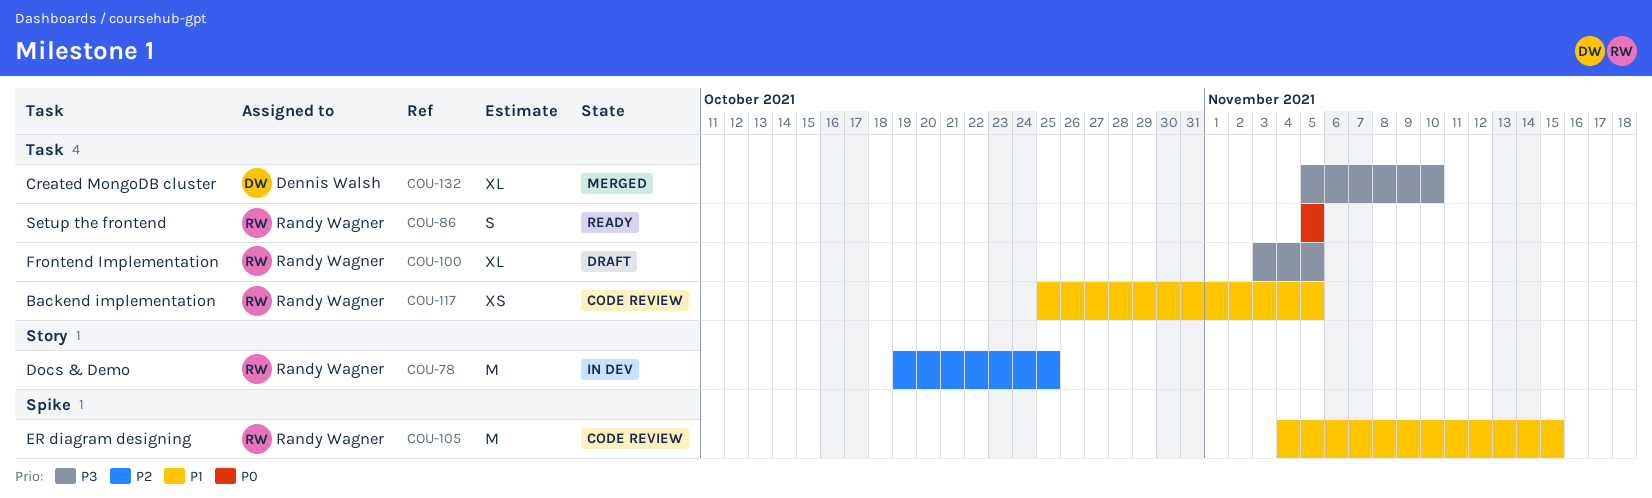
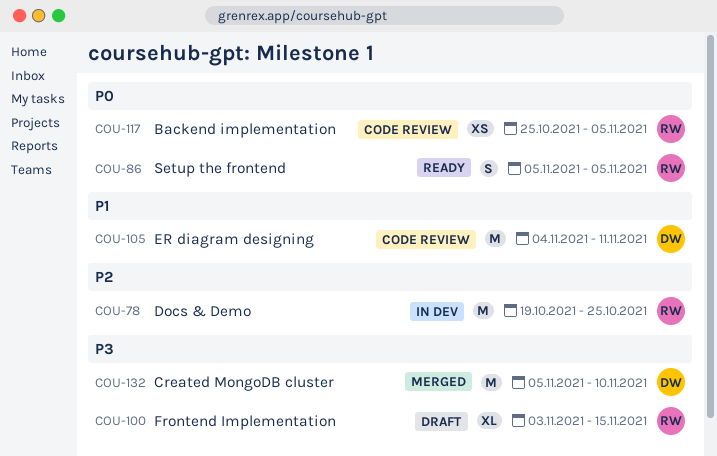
COU-100, due: Nov 5 -> Nov 15
COU-105, owner: Randy Wagner -> Dennis Walsh
COU-105, due: Nov 15 -> Nov 11
COU-117, priority: P1 -> P0
COU-132, estimate: XL -> M

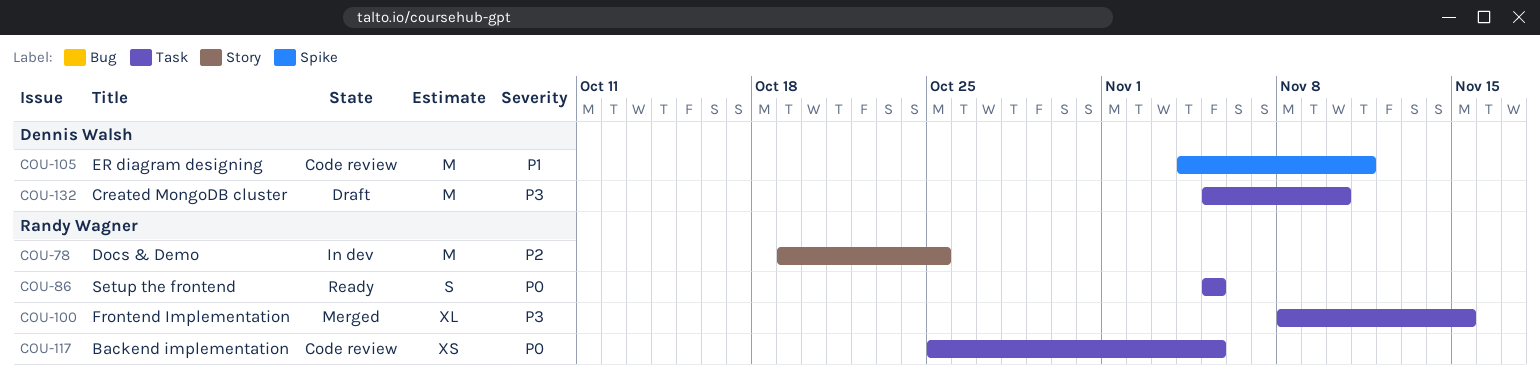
COU-100, status: Draft -> Merged
COU-100, start: Nov 3 -> Nov 8
COU-132, status: Merged -> Draft

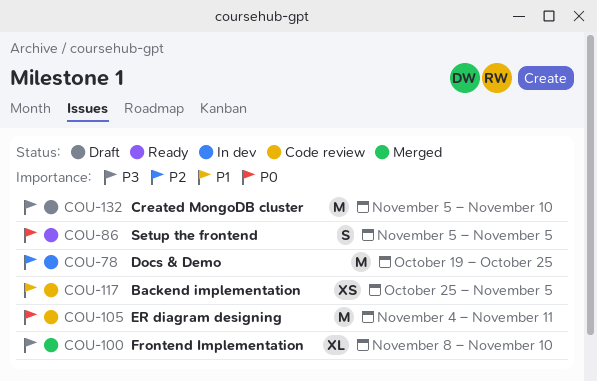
COU-100, due: Nov 15 -> Nov 10
COU-105, priority: P1 -> P0
COU-117, priority: P0 -> P1

